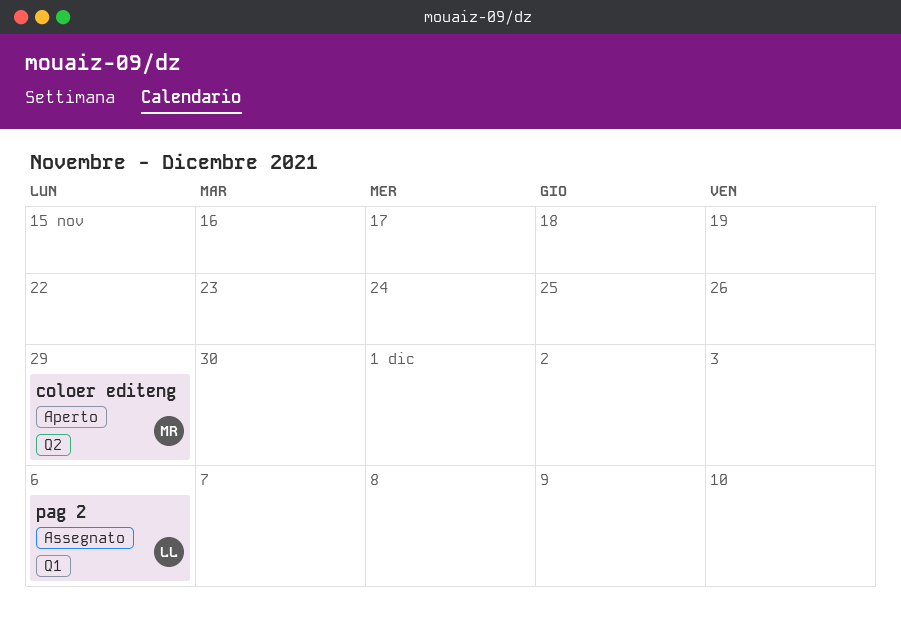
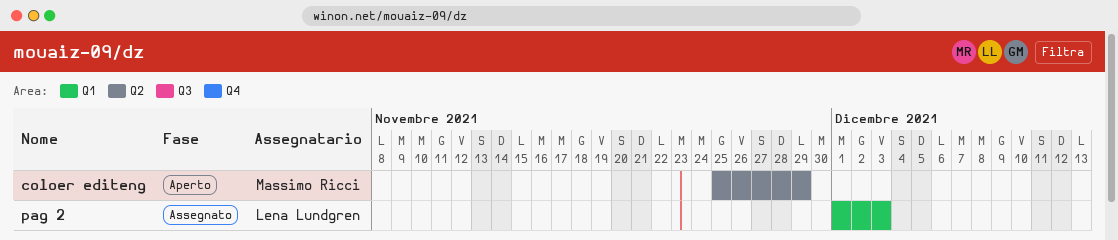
pag 2, due: Dec 6 -> Dec 3

